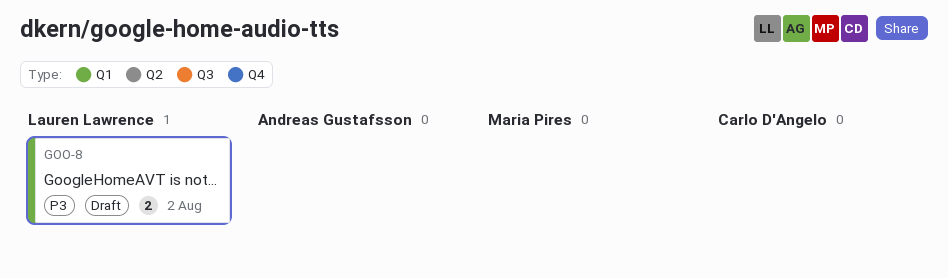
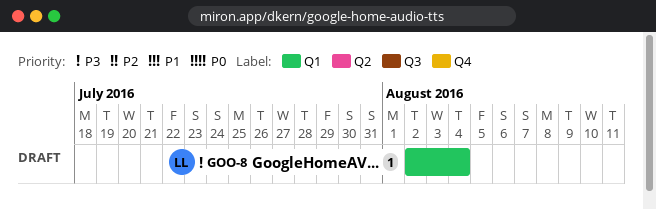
GOO-8, estimate: 2 -> 1
GOO-8, due: Aug 2 -> Aug 4

